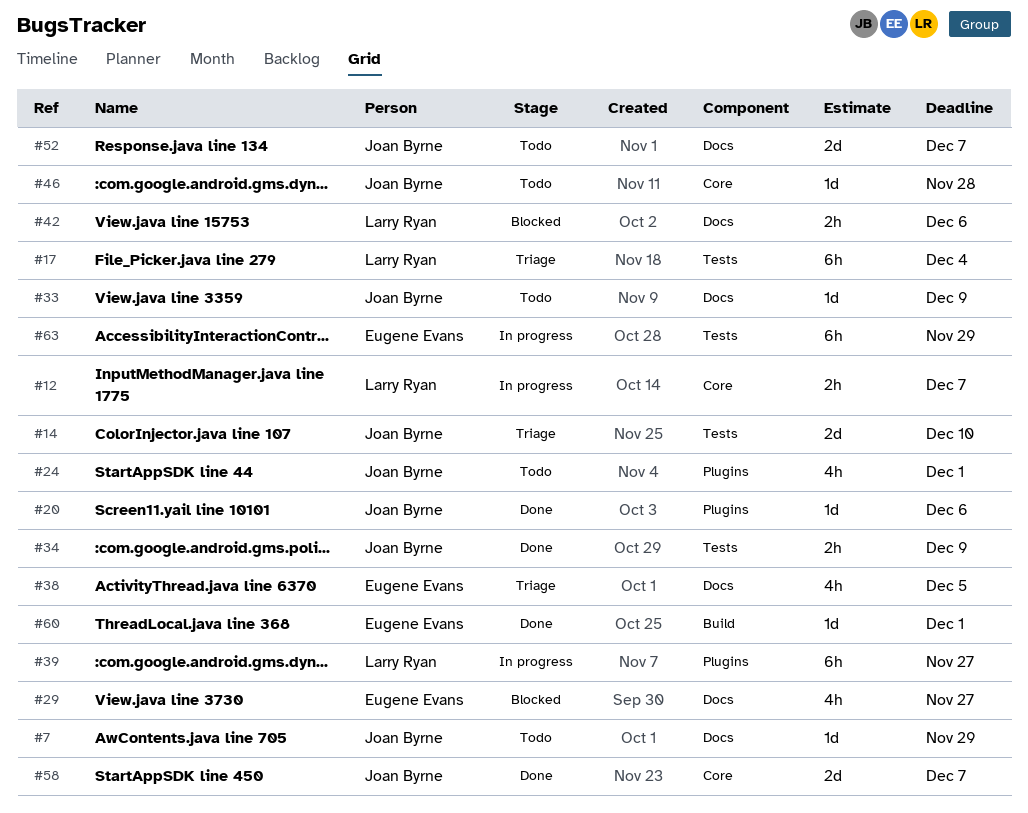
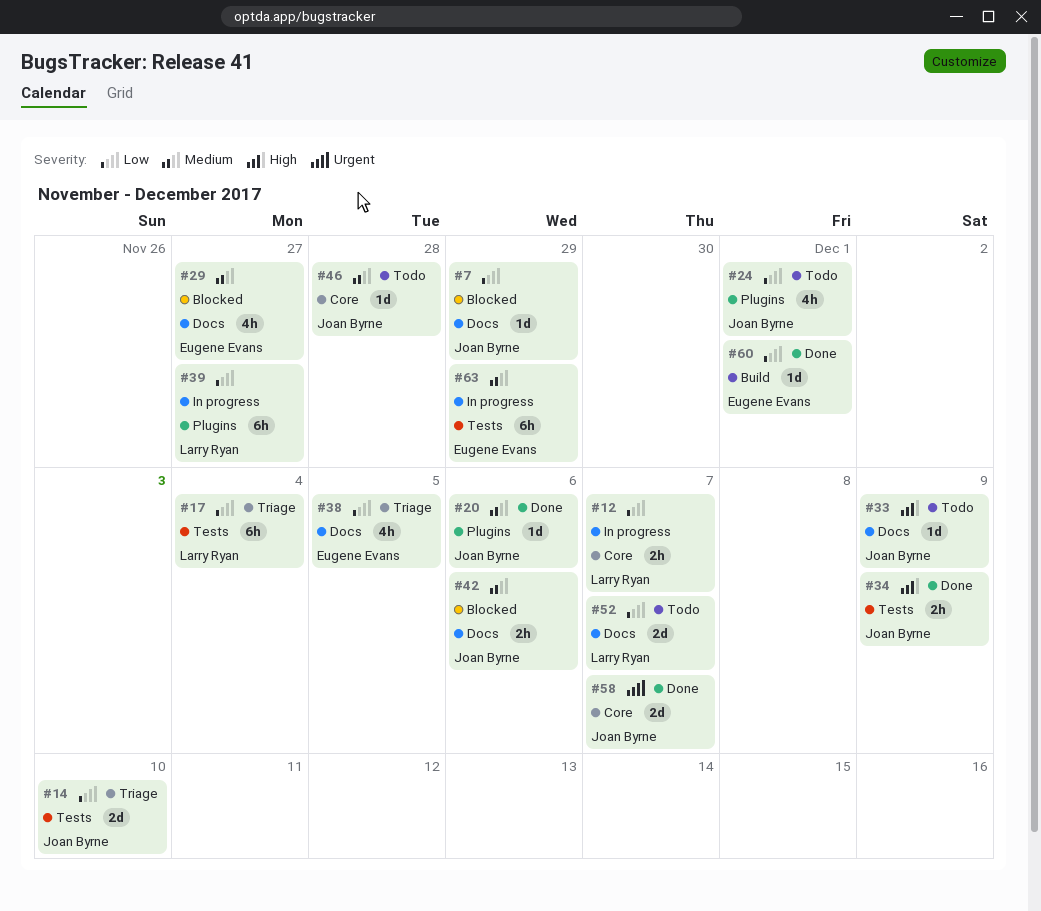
#7, status: Todo -> Blocked
#42, owner: Larry Ryan -> Joan Byrne
#52, owner: Joan Byrne -> Larry Ryan

